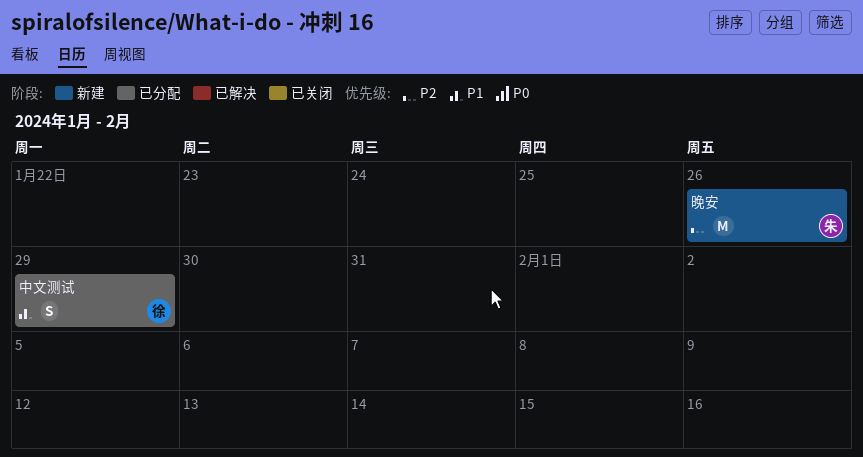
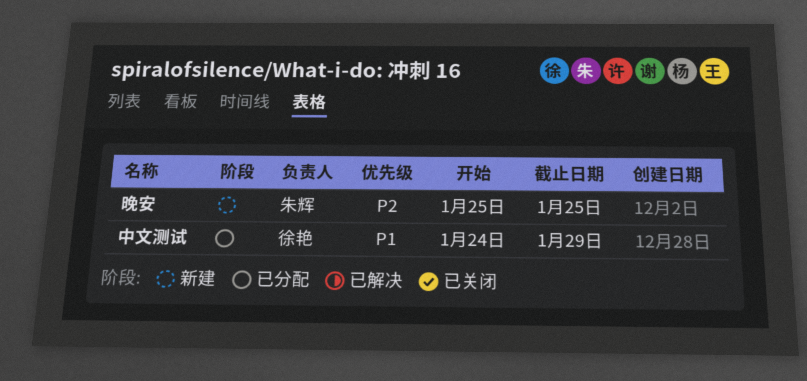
晚安, due: Jan 26 -> Jan 25

